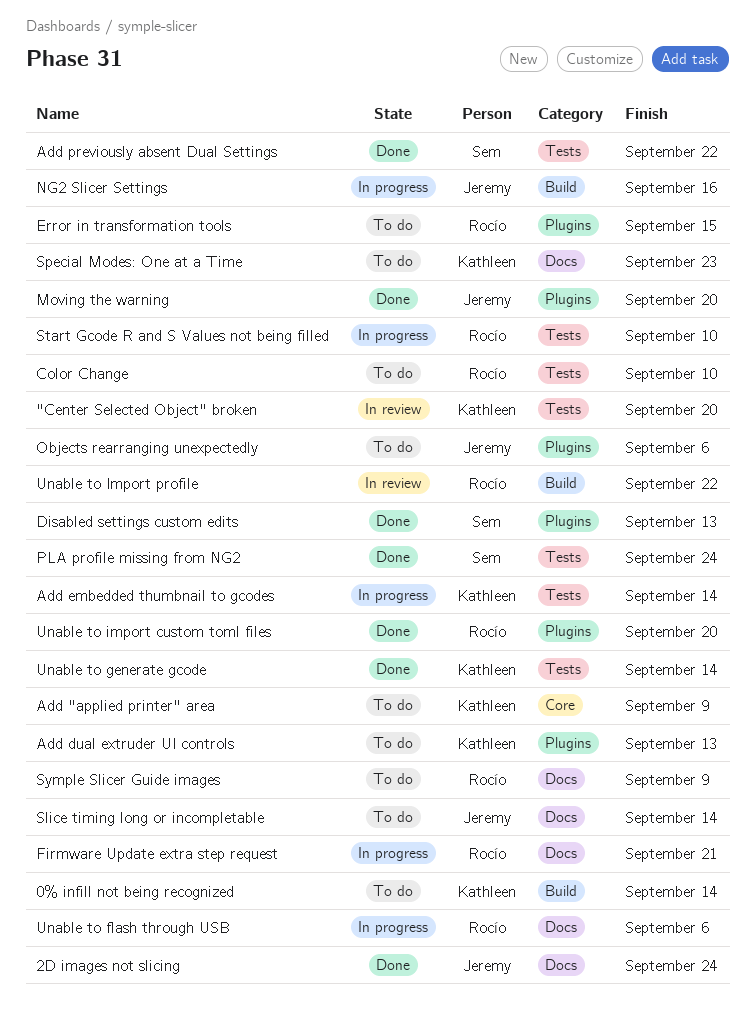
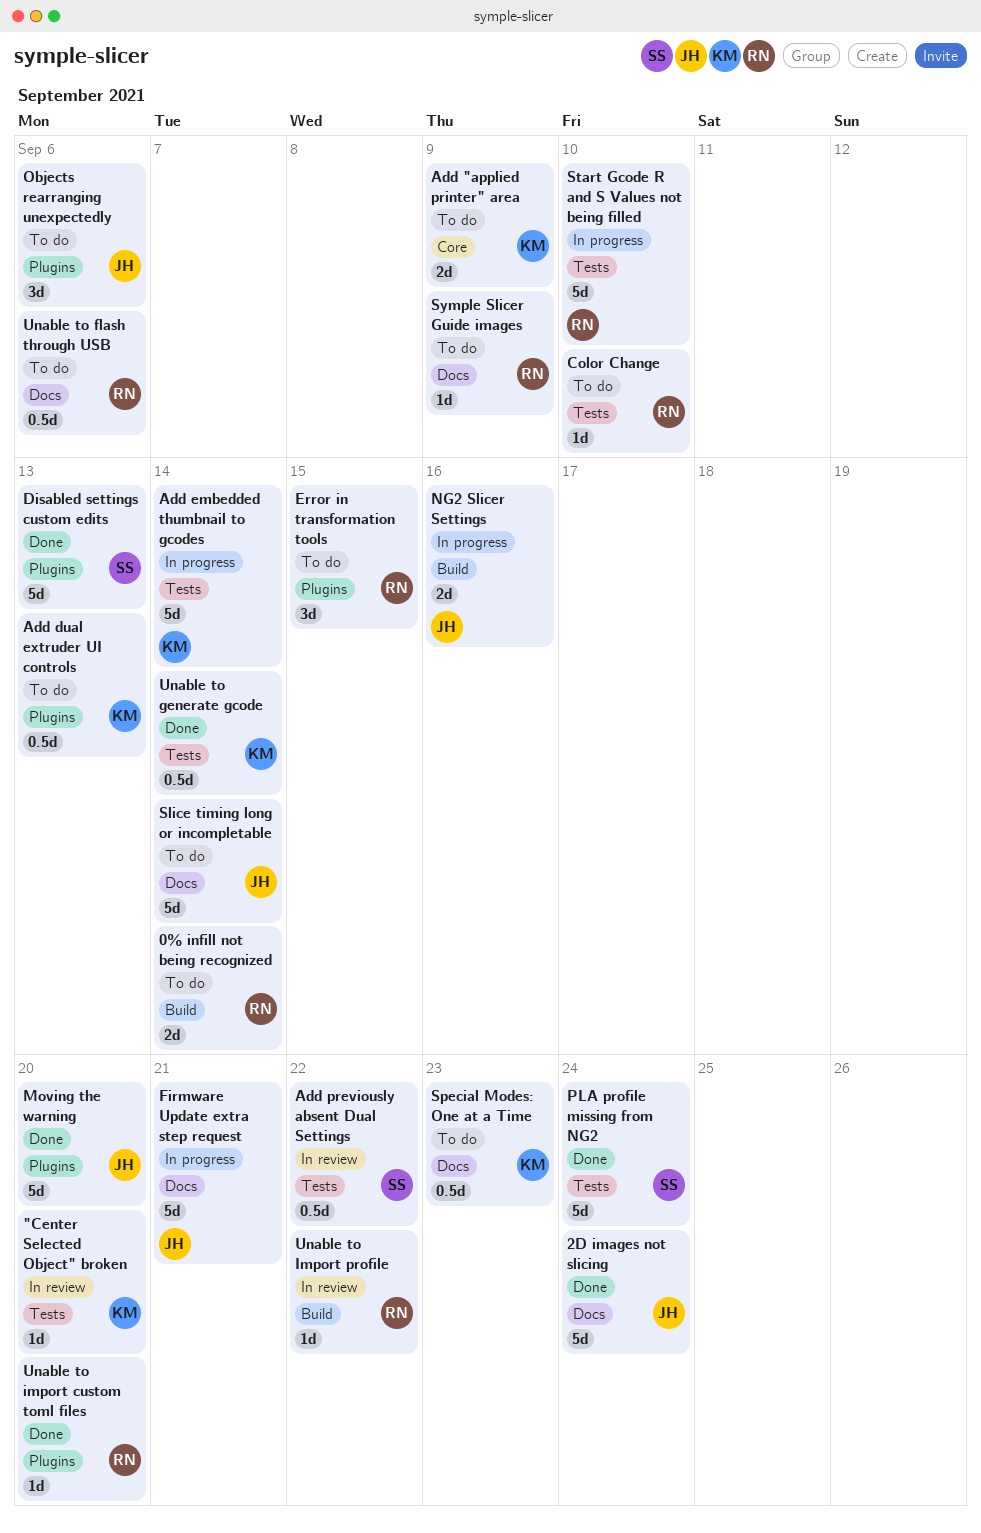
0% infill not being recognized, owner: Kathleen -> Rocío
Add previously absent Dual Settings, status: Done -> In review
Firmware Update extra step request, owner: Rocío -> Jeremy
Unable to flash through USB, status: In progress -> To do

